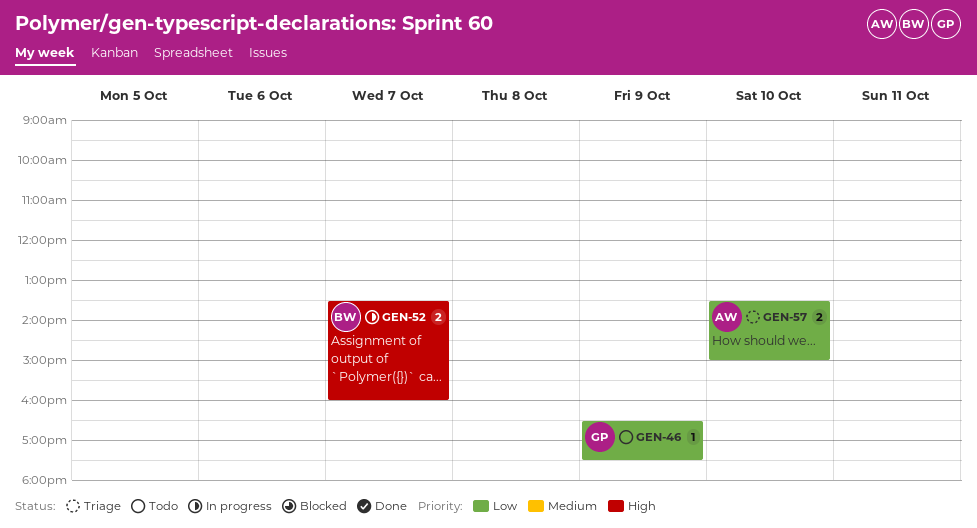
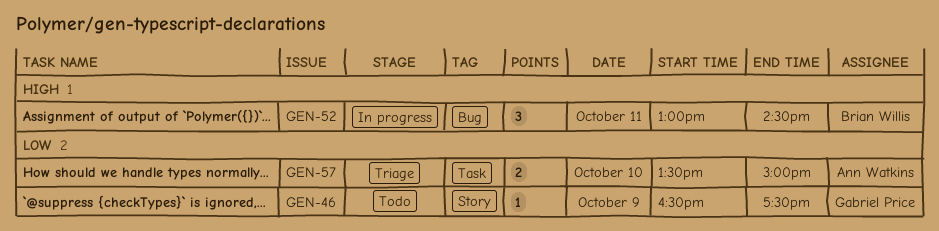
GEN-52, estimate: 2 -> 3
GEN-52, day: Oct 7 -> Oct 11
GEN-52, begins: 13:30 -> 13:00
GEN-52, ends: 16:00 -> 14:30

